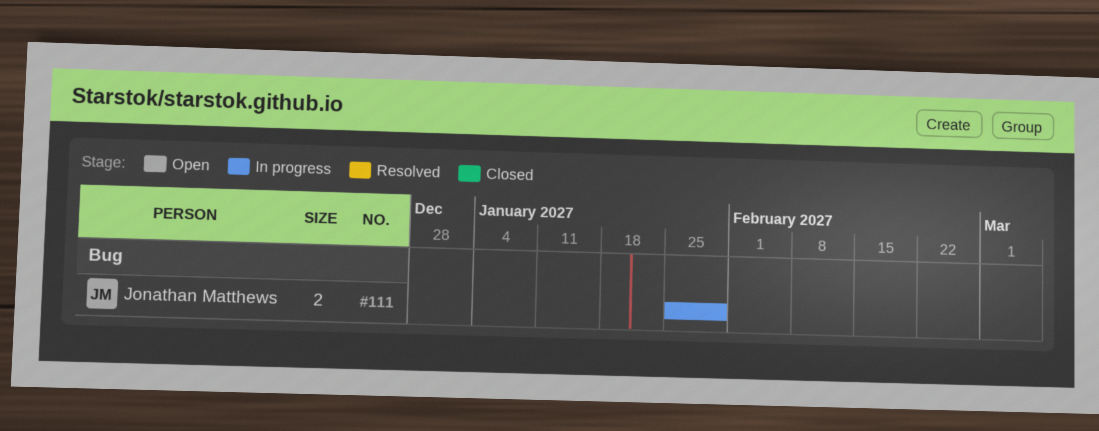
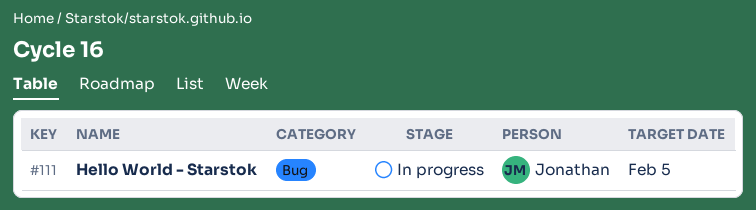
#111, due: Jan 29 -> Feb 5

